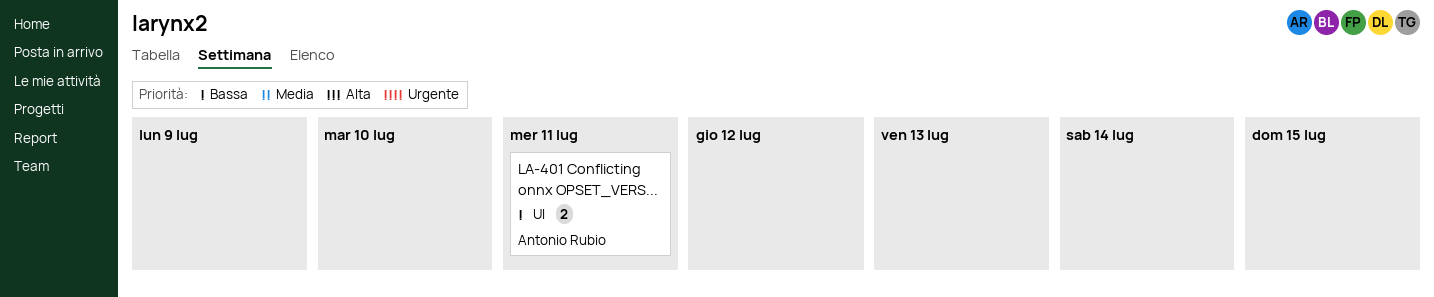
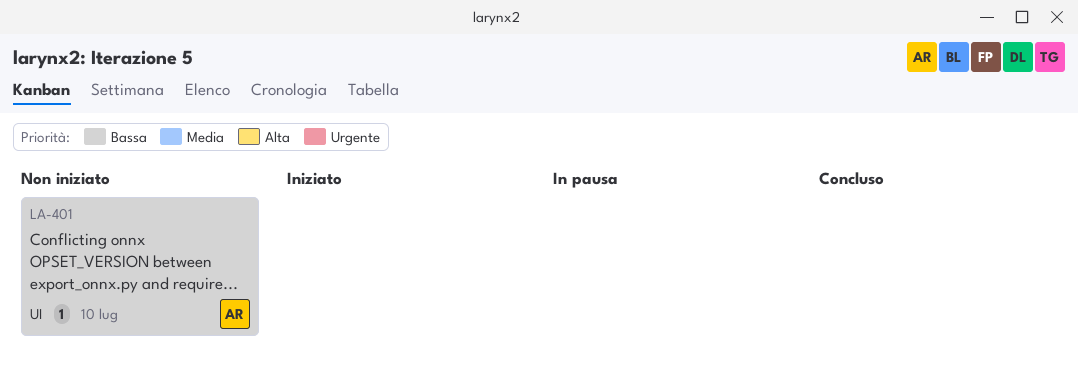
LA-401, estimate: 2 -> 1
LA-401, due: Jul 11 -> Jul 10

